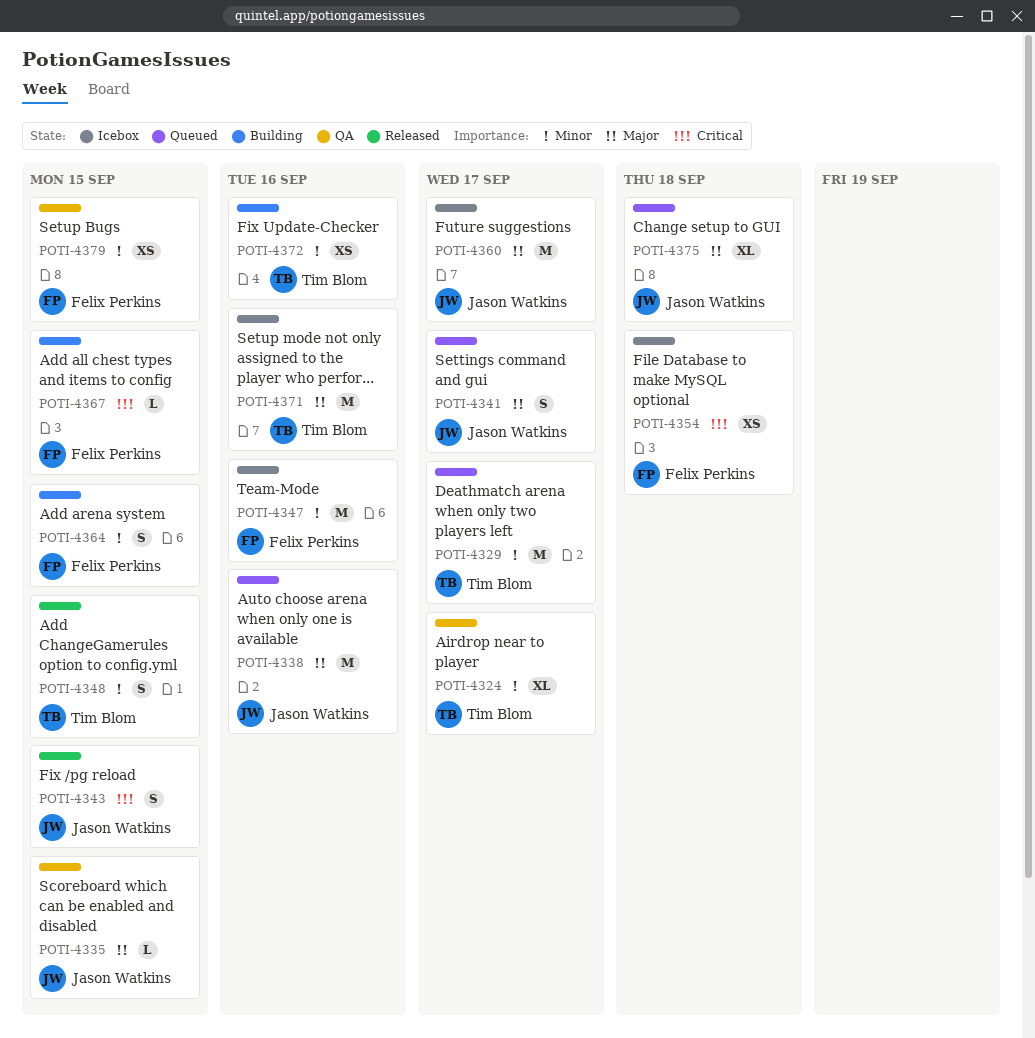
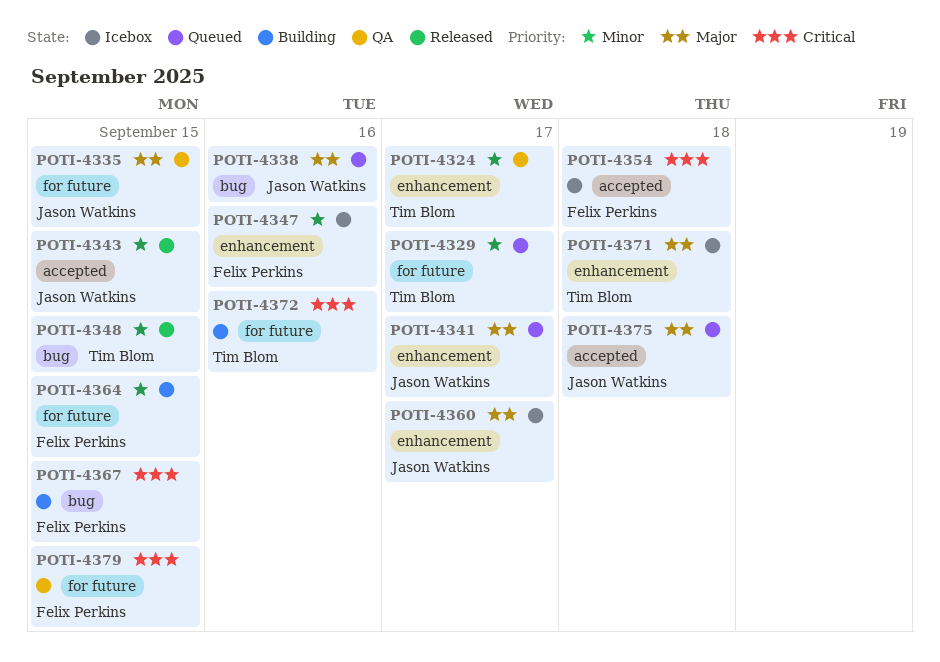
POTI-4343, priority: Critical -> Minor
POTI-4371, due: Sep 16 -> Sep 18
POTI-4372, priority: Minor -> Critical
POTI-4379, priority: Minor -> Critical

